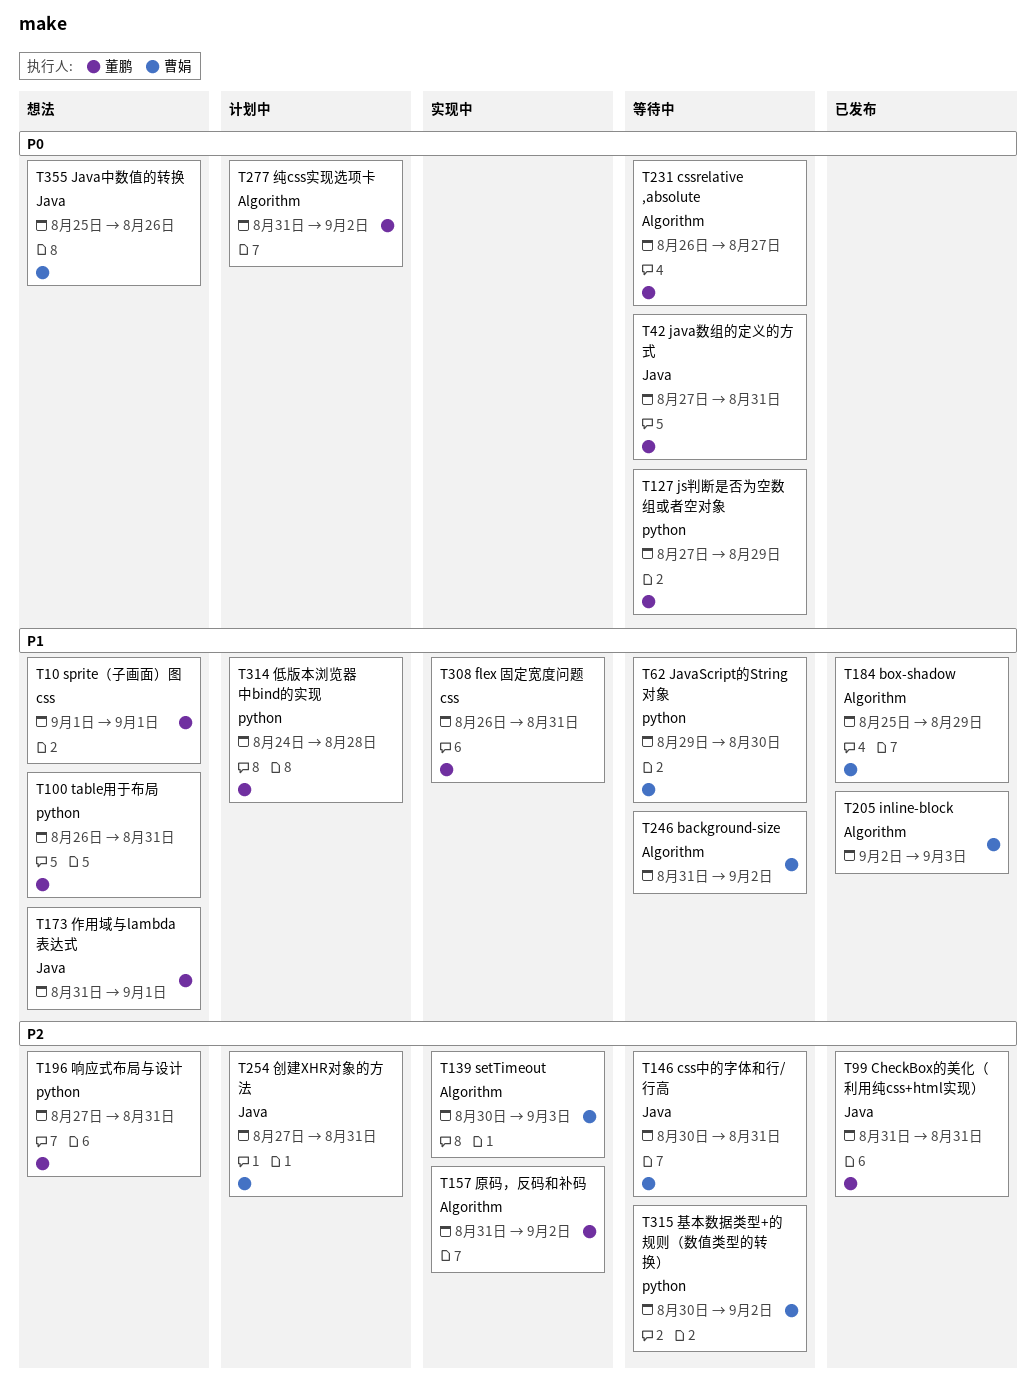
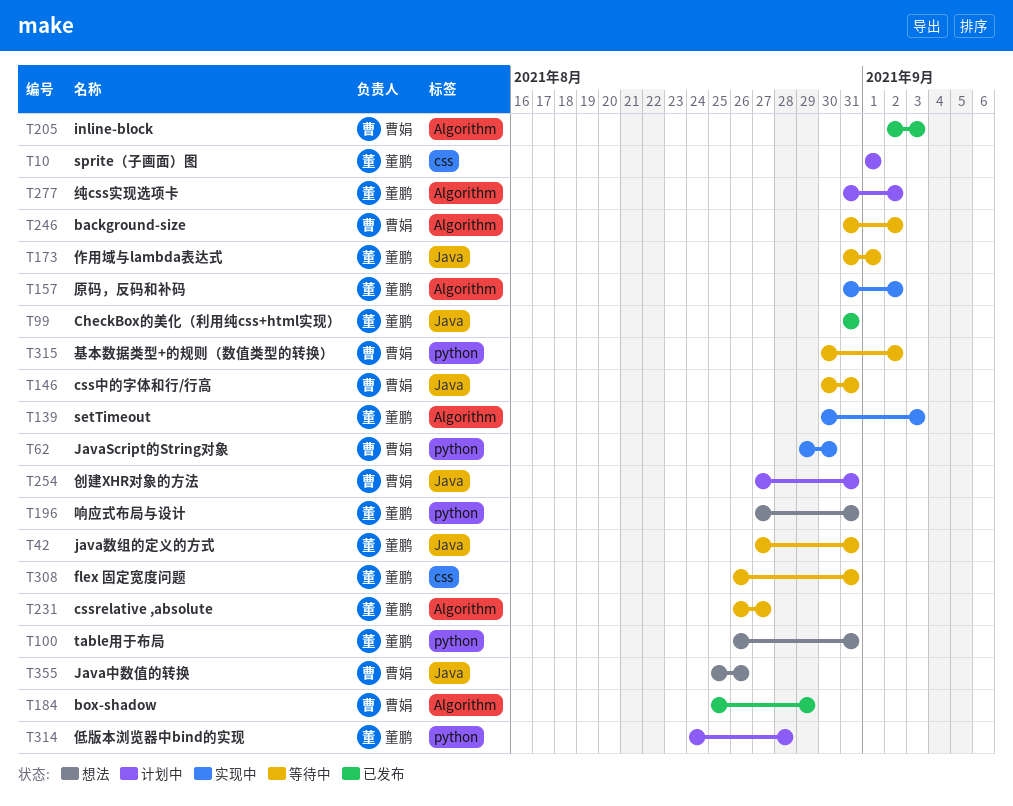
T10, status: 想法 -> 计划中
T62, status: 等待中 -> 实现中
T127: present -> none
T139, owner: 曹娟 -> 董鹏
T173, status: 想法 -> 等待中
T308, status: 实现中 -> 等待中

